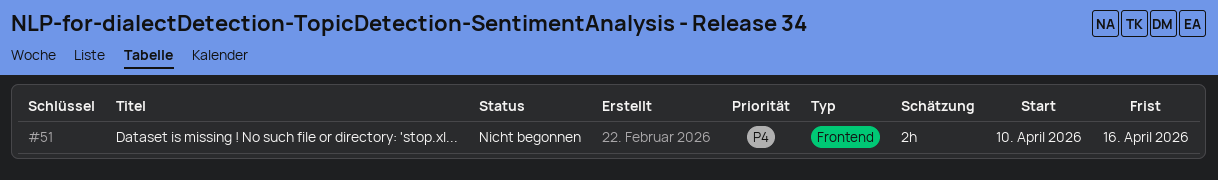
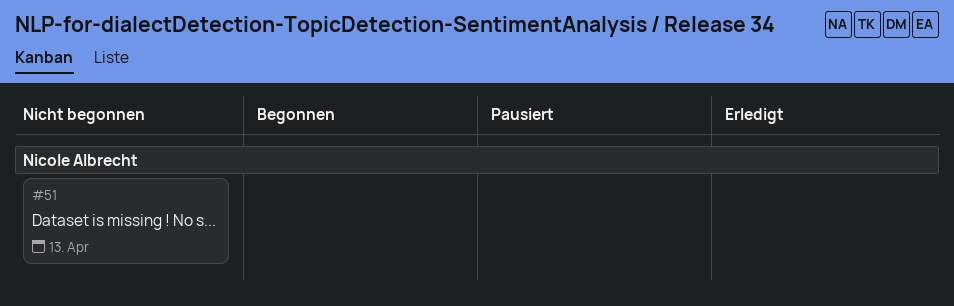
#51, due: Apr 16 -> Apr 13

